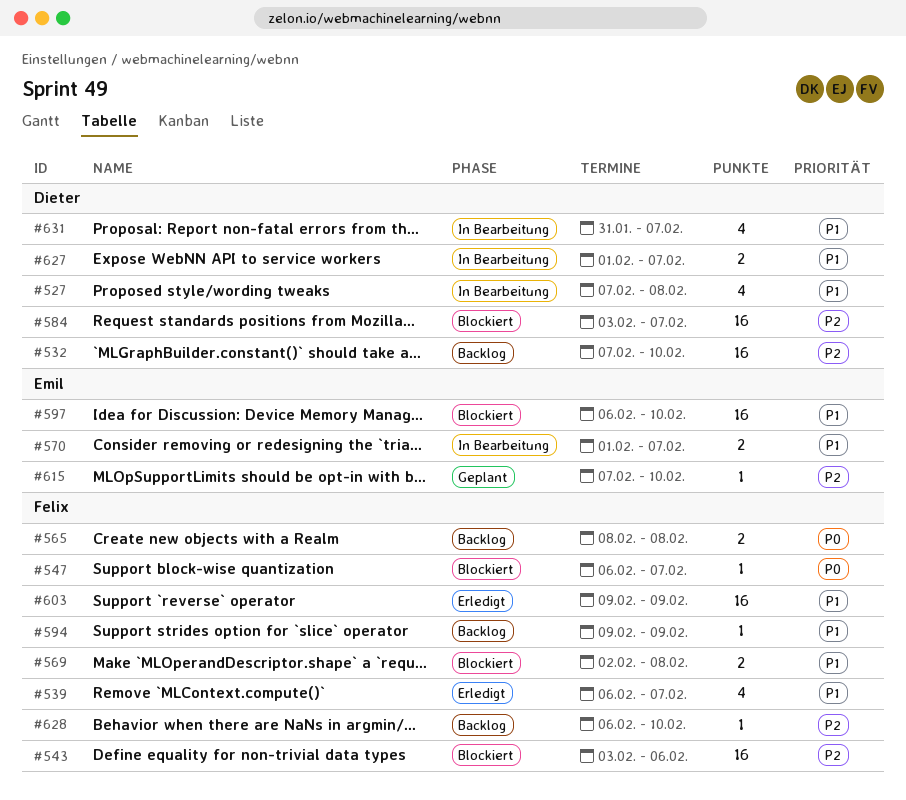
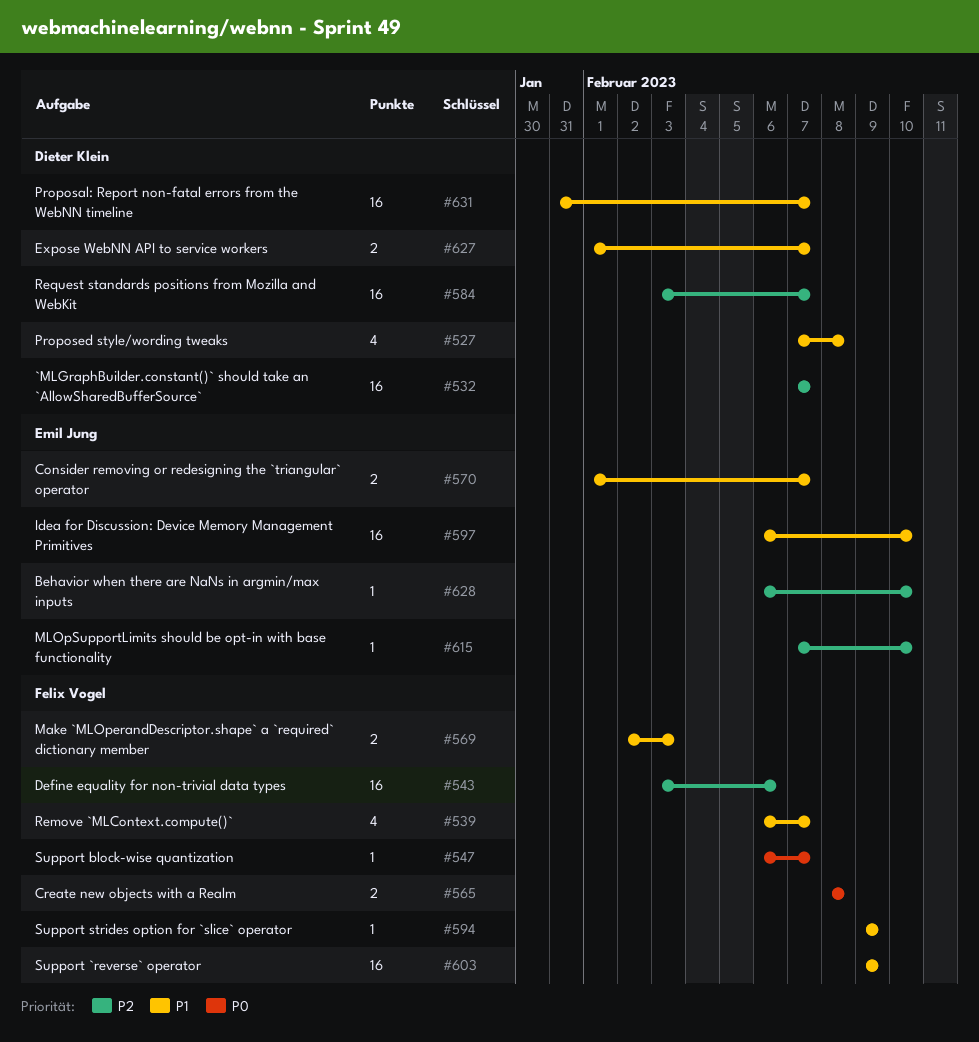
#532, due: Feb 10 -> Feb 7
#569, due: Feb 8 -> Feb 3
#628, owner: Felix Vogel -> Emil Jung
#631, estimate: 4 -> 16

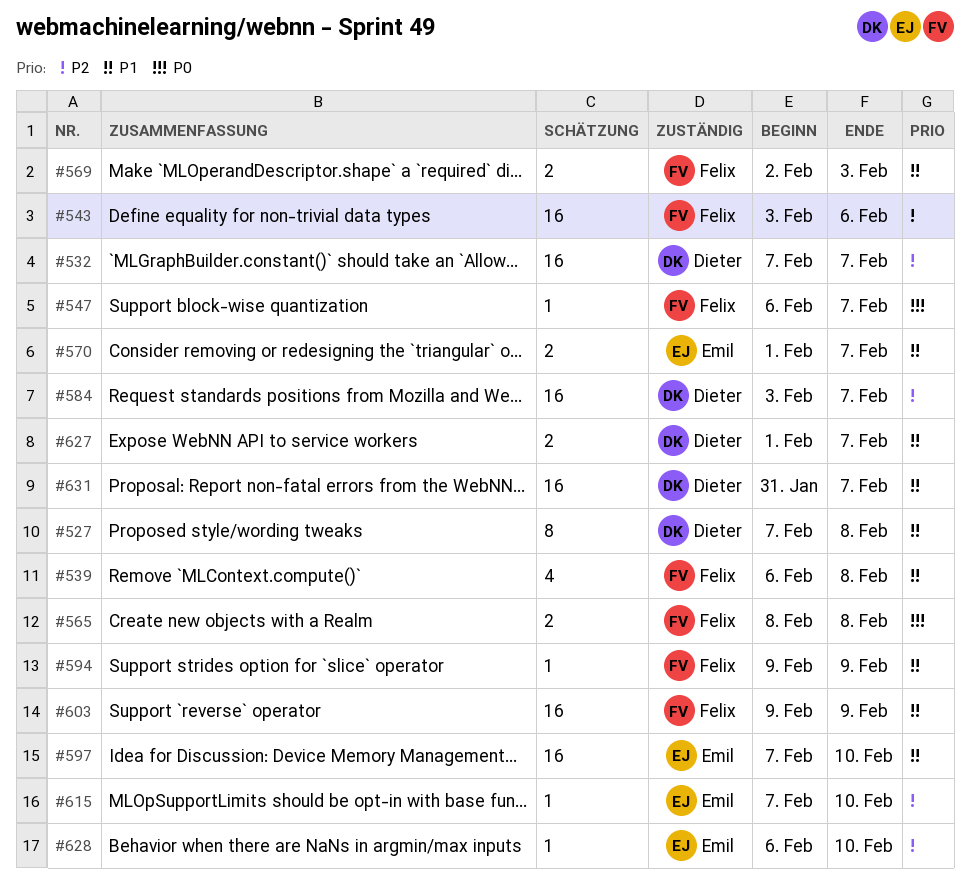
#527, estimate: 4 -> 8
#539, due: Feb 7 -> Feb 8
#597, start: Feb 6 -> Feb 7

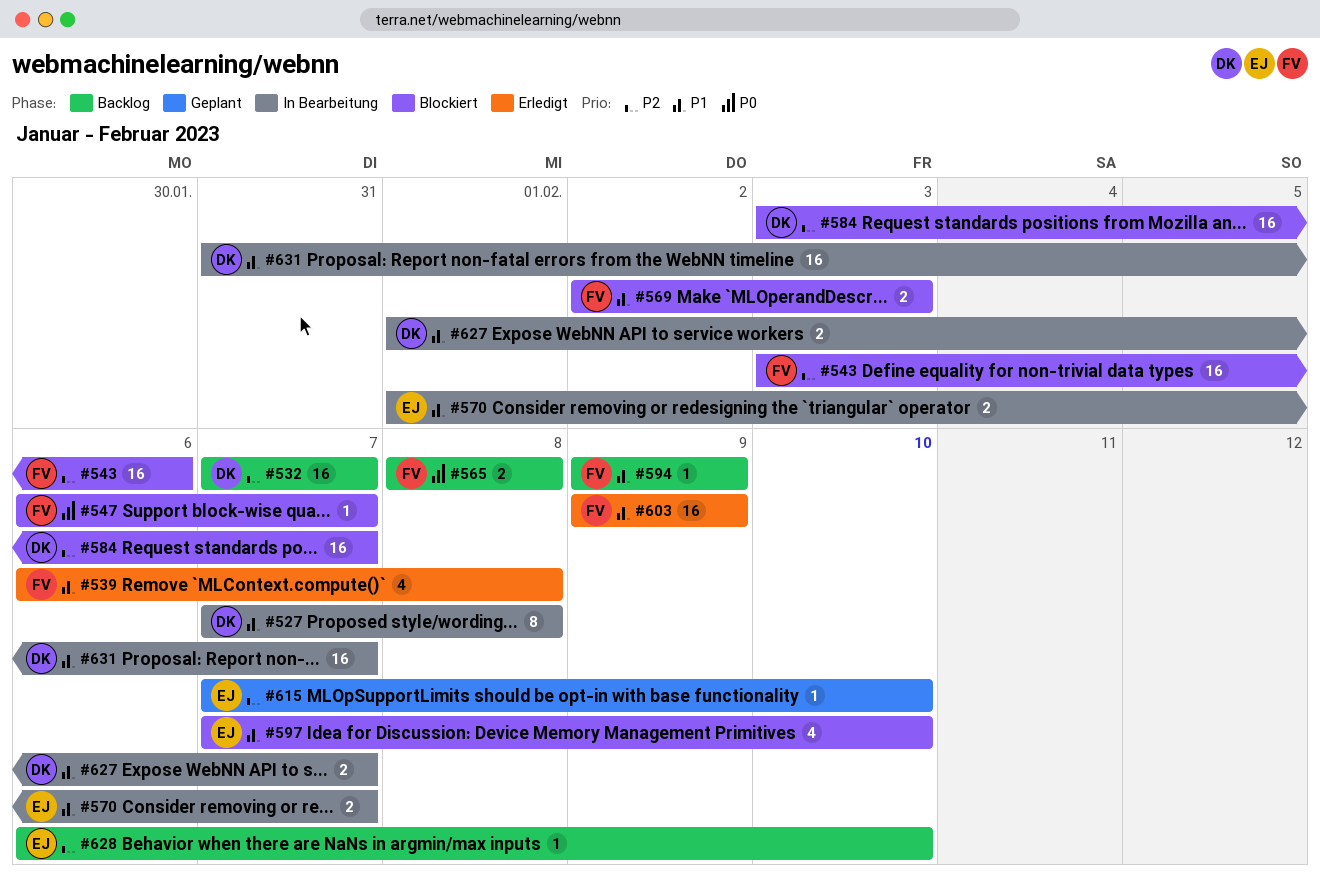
#597, estimate: 16 -> 4

